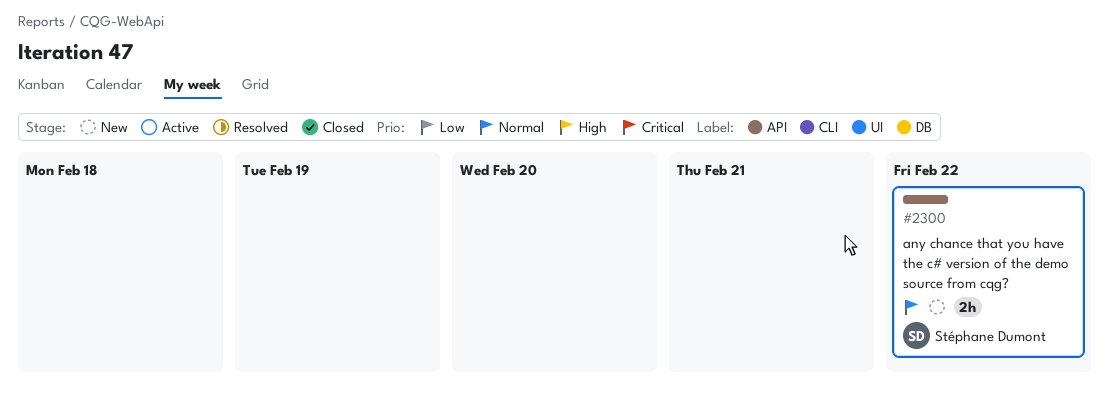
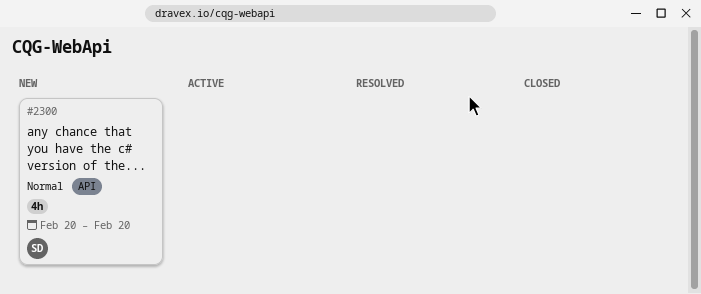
#2300, estimate: 2h -> 4h
#2300, due: Feb 22 -> Feb 20

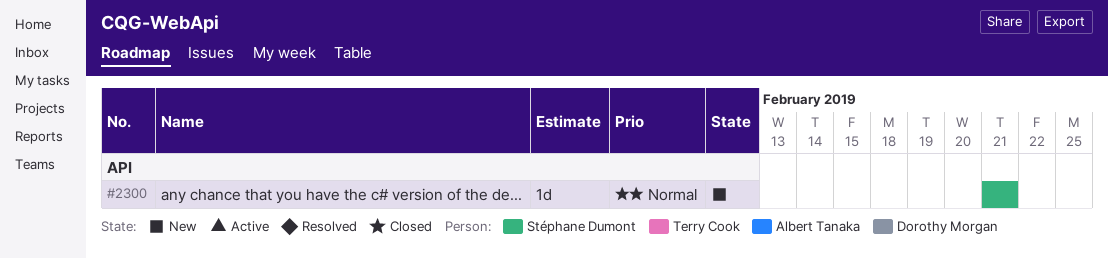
#2300, estimate: 4h -> 1d
#2300, start: Feb 20 -> Feb 21
#2300, due: Feb 20 -> Feb 21

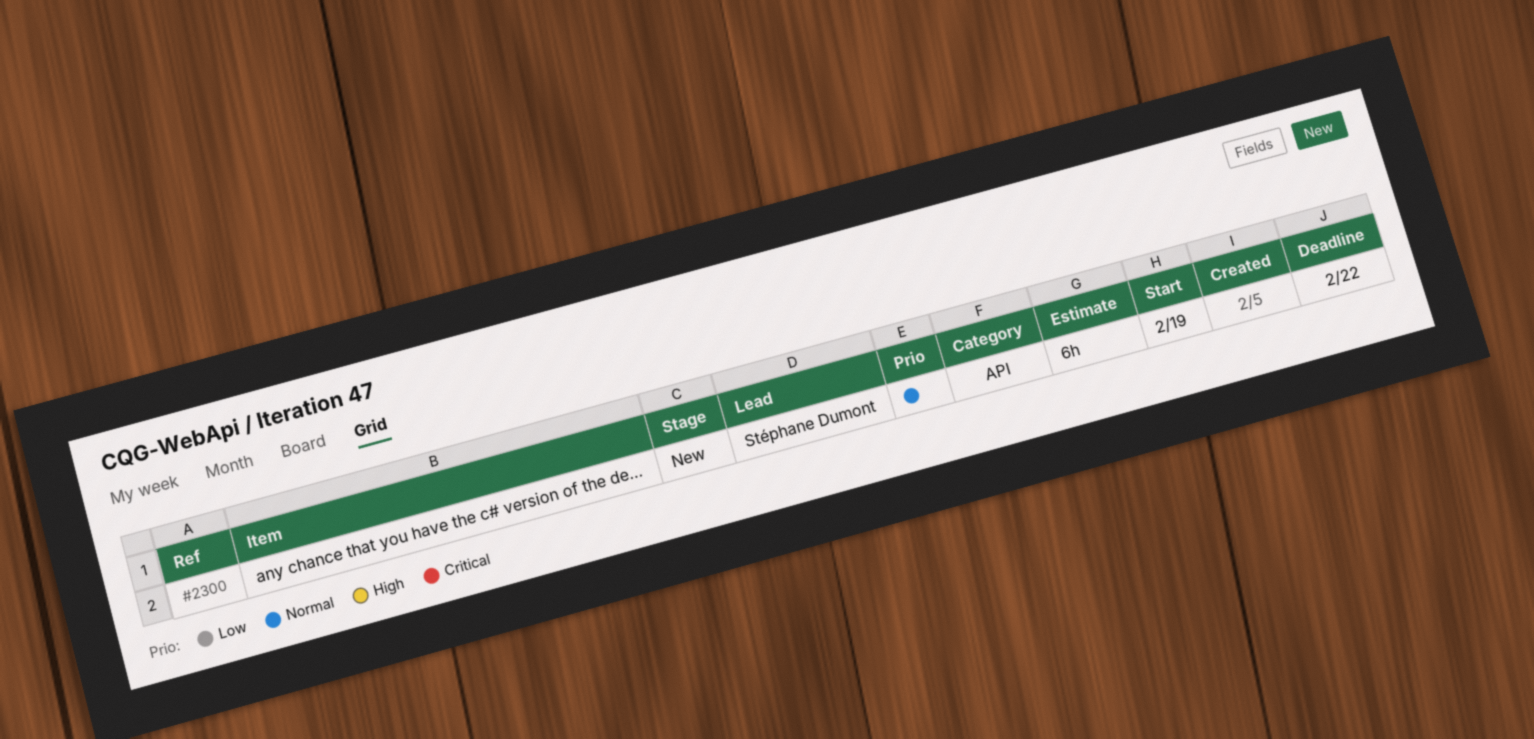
#2300, estimate: 1d -> 6h
#2300, start: Feb 21 -> Feb 19
#2300, due: Feb 21 -> Feb 22

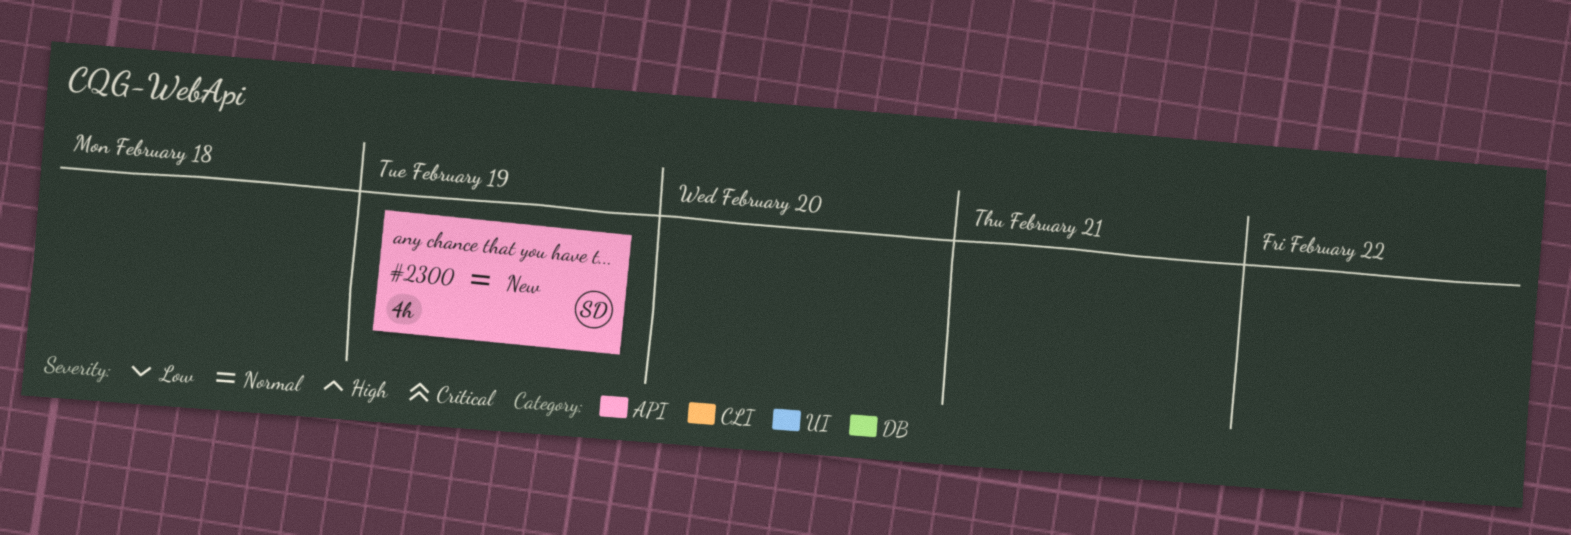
#2300, estimate: 6h -> 4h
#2300, due: Feb 22 -> Feb 19

